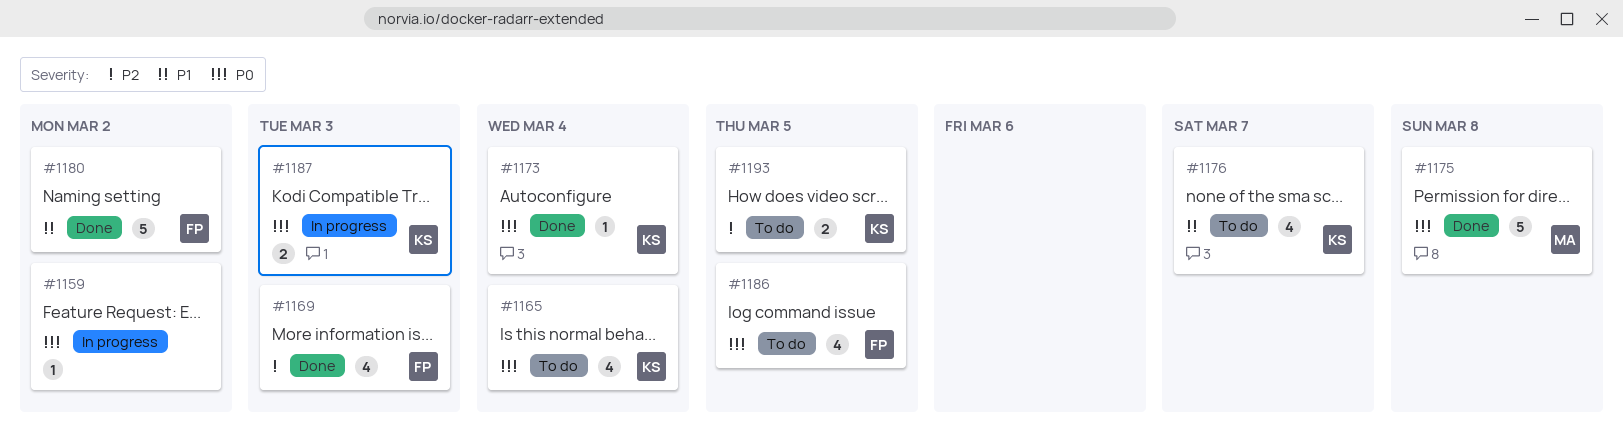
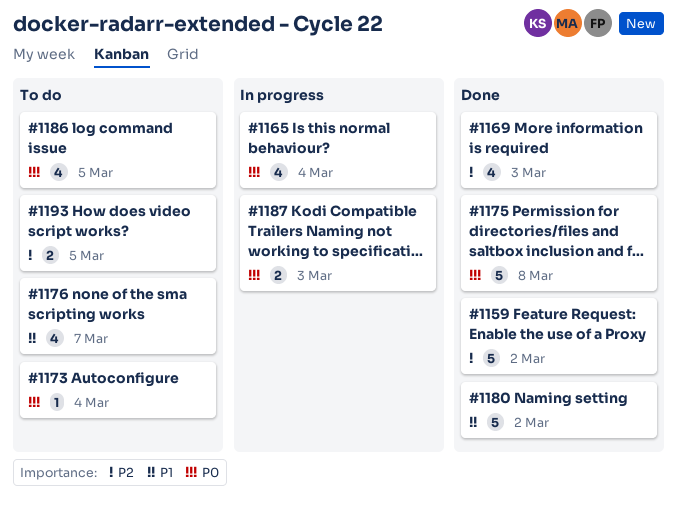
#1159, status: In progress -> Done
#1159, priority: P0 -> P2
#1159, estimate: 1 -> 5
#1165, status: To do -> In progress
#1173, status: Done -> To do

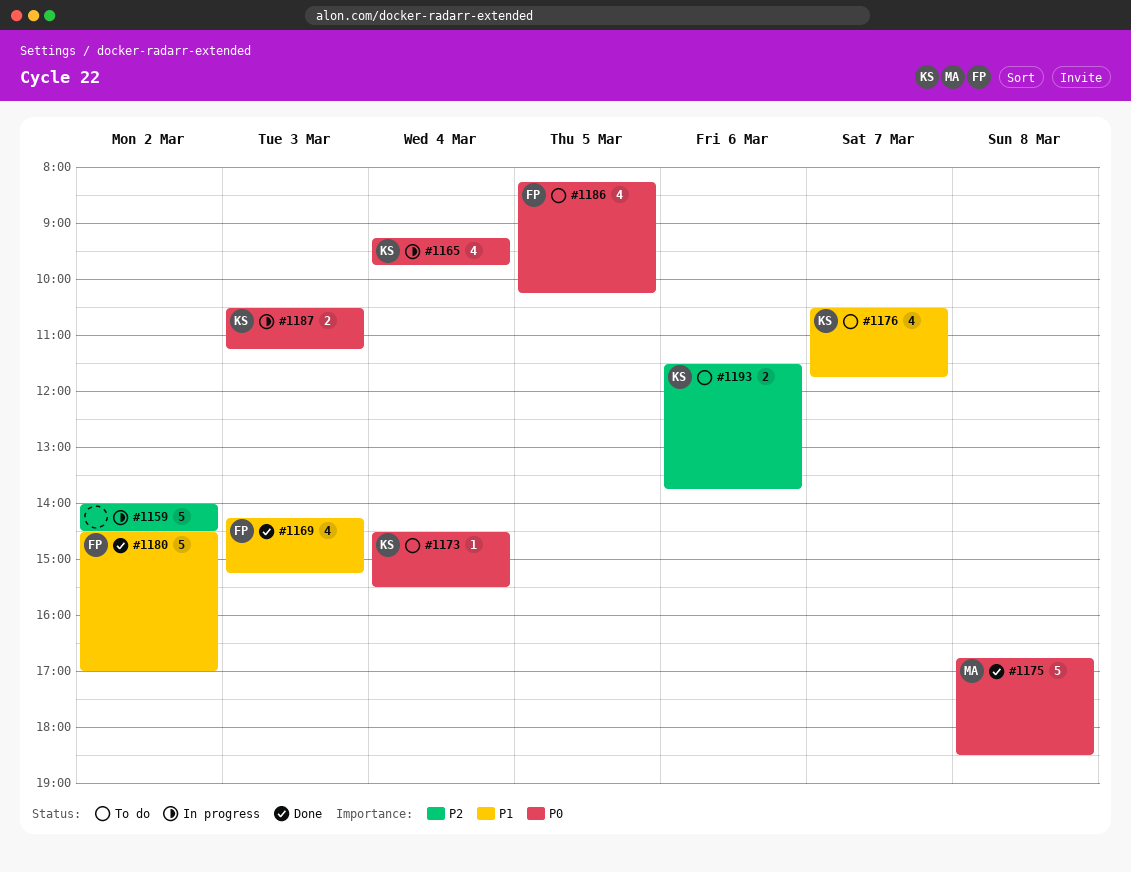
#1159, status: Done -> In progress
#1169, priority: P2 -> P1
#1193, day: Mar 5 -> Mar 6

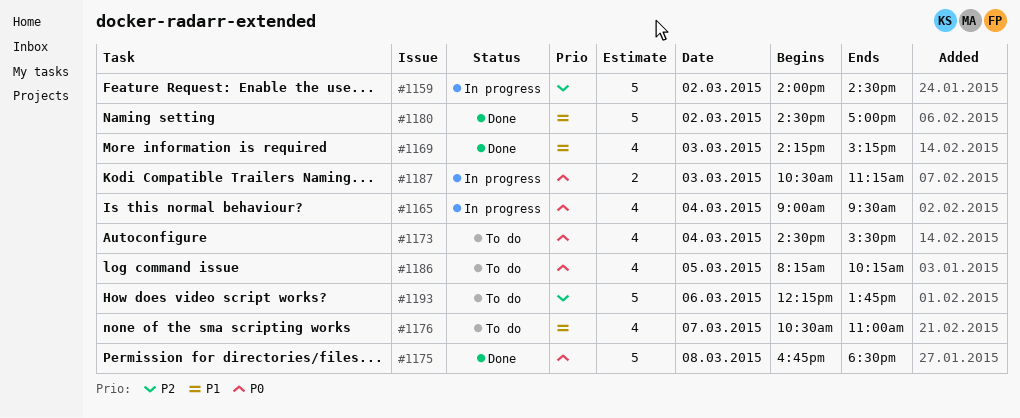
#1165, begins: 09:15 -> 09:00
#1165, ends: 09:45 -> 09:30
#1173, estimate: 1 -> 4
#1176, ends: 11:45 -> 11:00
#1193, estimate: 2 -> 5
#1193, begins: 11:30 -> 12:15

